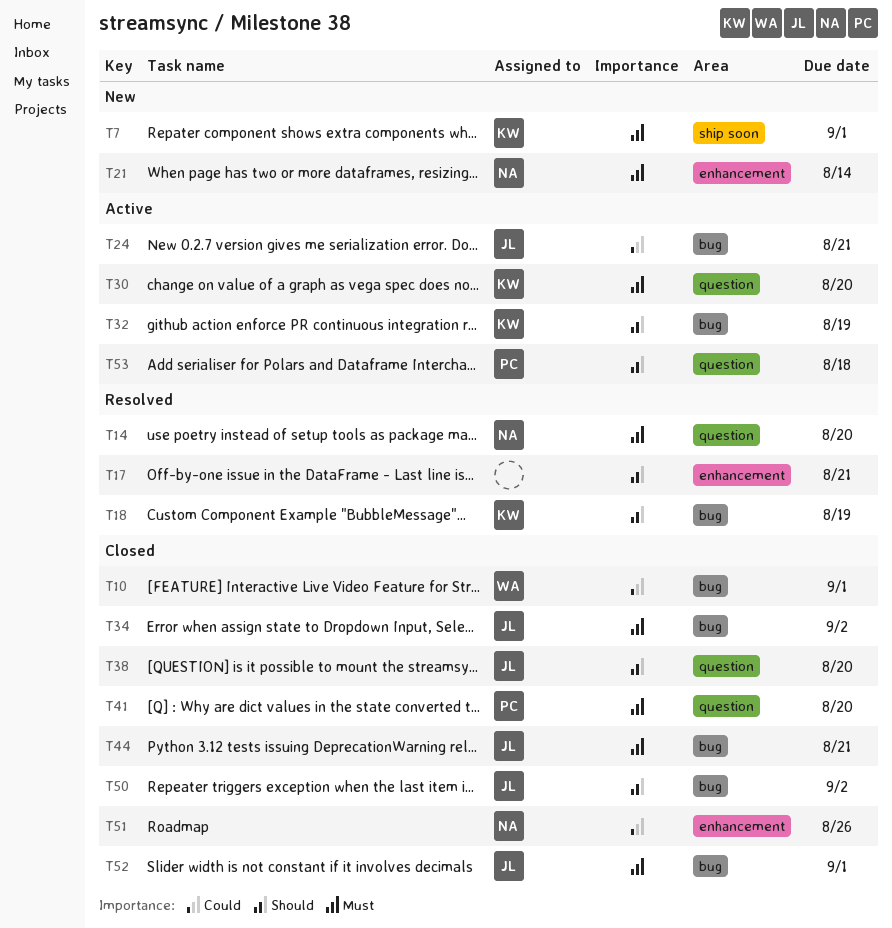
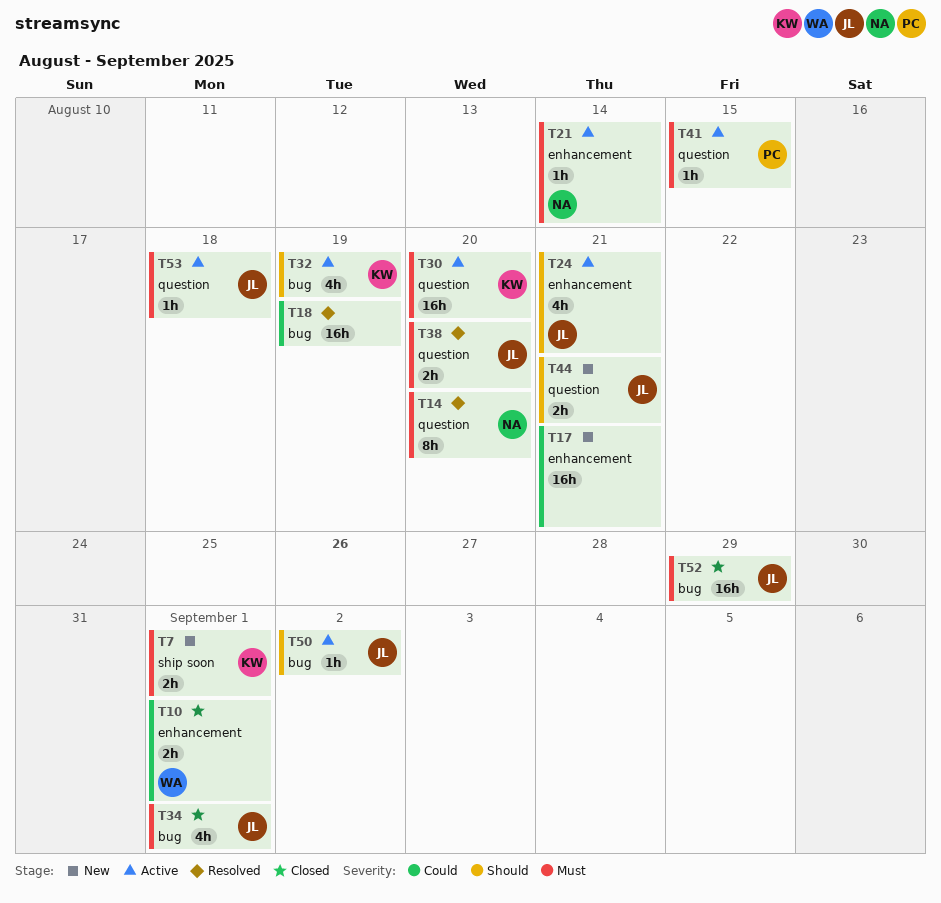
T10, label: bug -> enhancement
T17, status: Resolved -> New
T17, priority: Should -> Could
T18, owner: KW -> none
T18, priority: Should -> Could
T21, status: New -> Active
T24, priority: Could -> Should
T24, label: bug -> enhancement
T34, due: Sep 2 -> Sep 1
T38, status: Closed -> Resolved
T38, priority: Should -> Must
T41, status: Closed -> Active
T41, due: Aug 20 -> Aug 15
T44, status: Closed -> New
T44, priority: Must -> Should
T44, label: bug -> question
T50, status: Closed -> Active
T51: present -> none
T52, due: Sep 1 -> Aug 29
T53, owner: PC -> JL
T53, priority: Should -> Must

